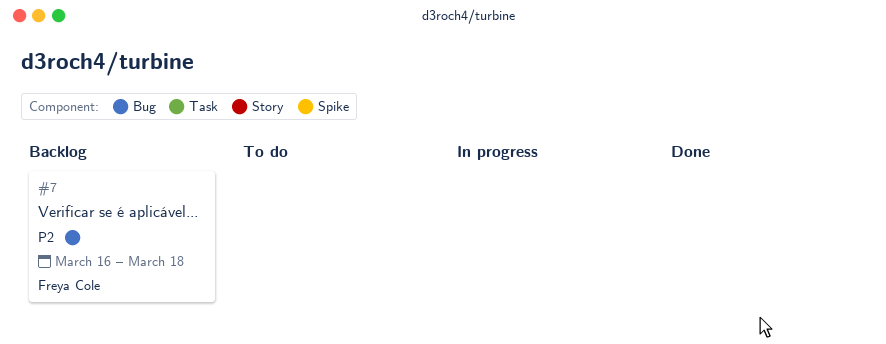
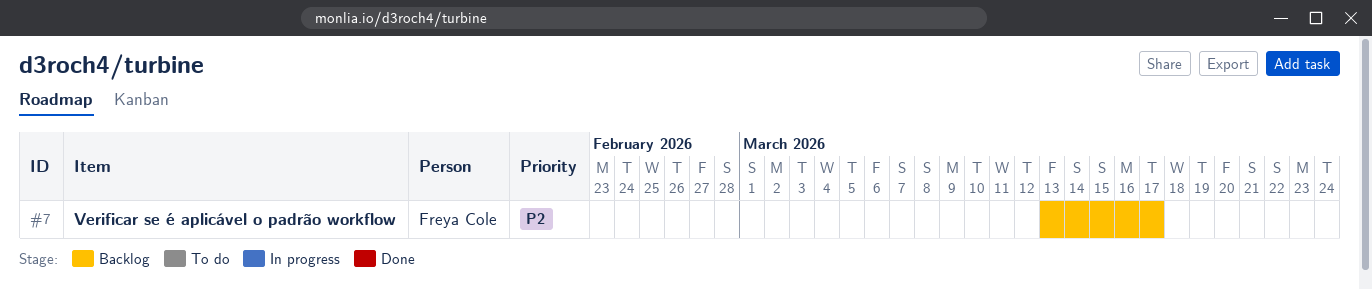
#7, start: Mar 16 -> Mar 13
#7, due: Mar 18 -> Mar 17

